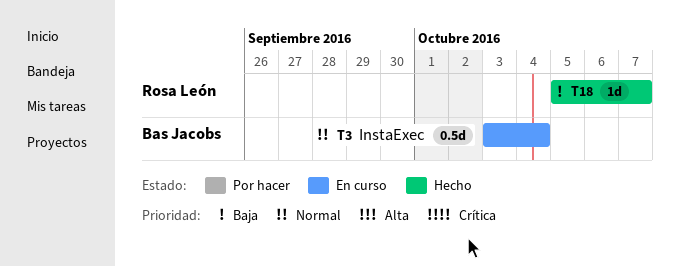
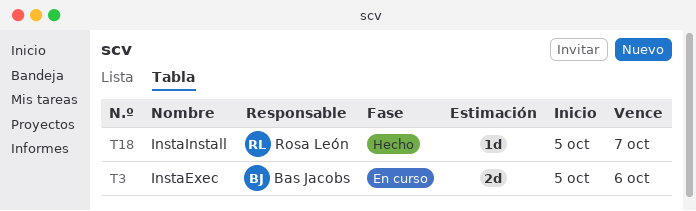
T3, estimate: 0.5d -> 2d
T3, start: Oct 3 -> Oct 5
T3, due: Oct 4 -> Oct 6

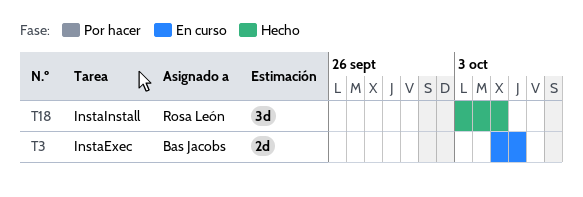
T18, estimate: 1d -> 3d
T18, start: Oct 5 -> Oct 3
T18, due: Oct 7 -> Oct 5

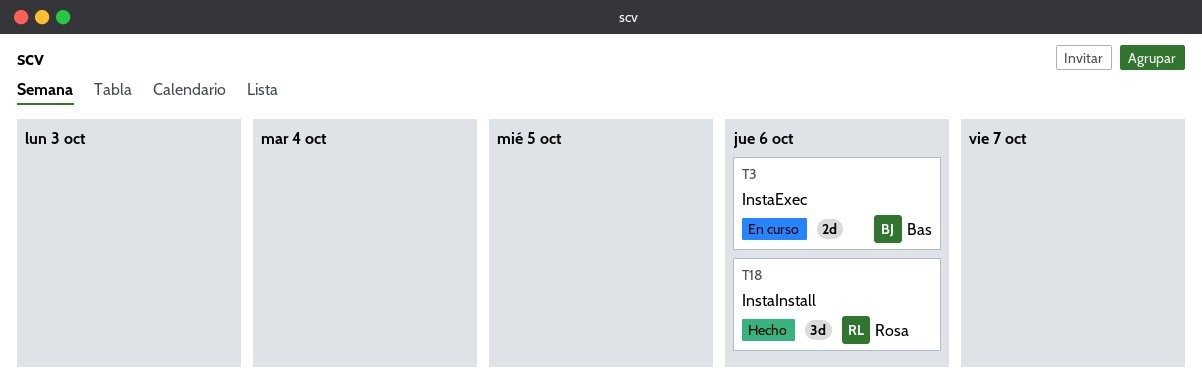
T18, due: Oct 5 -> Oct 6

